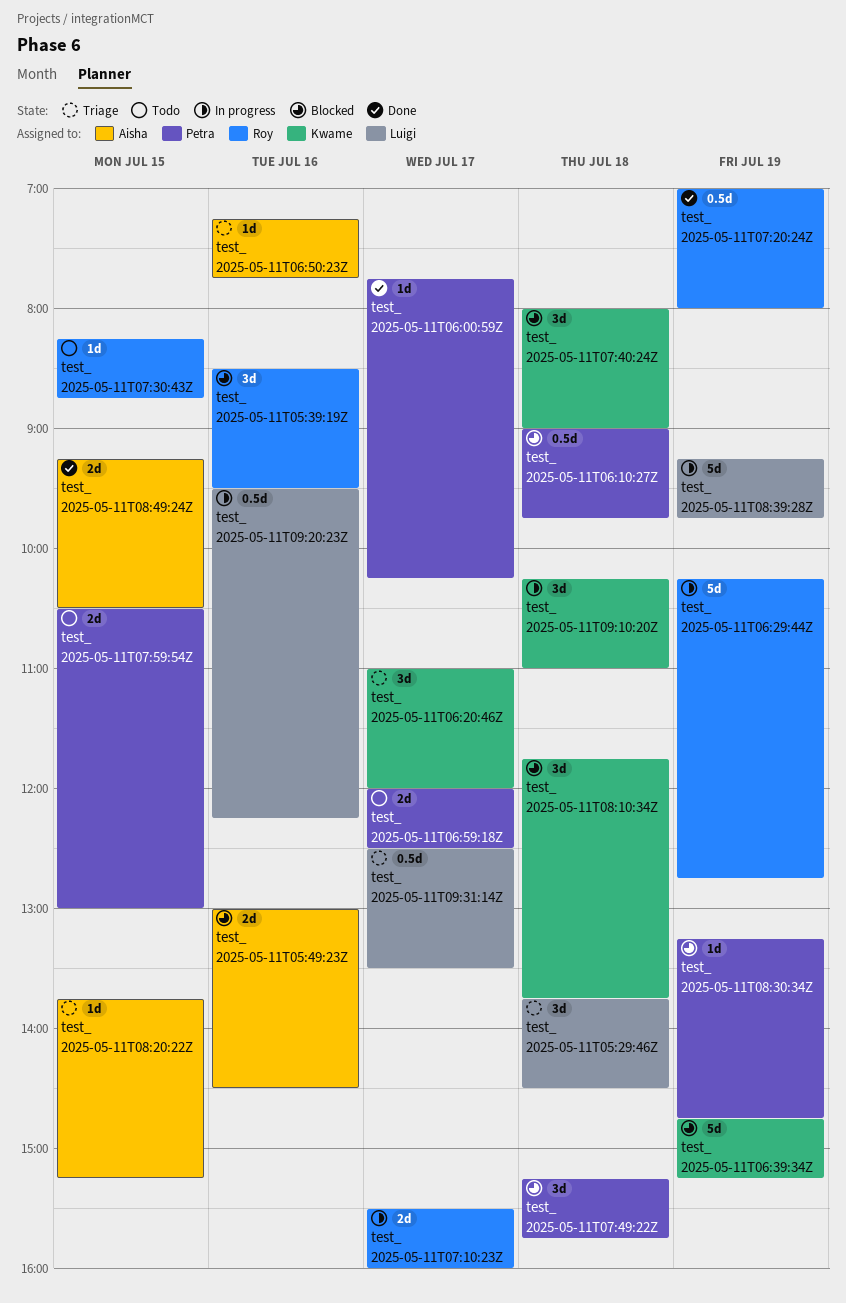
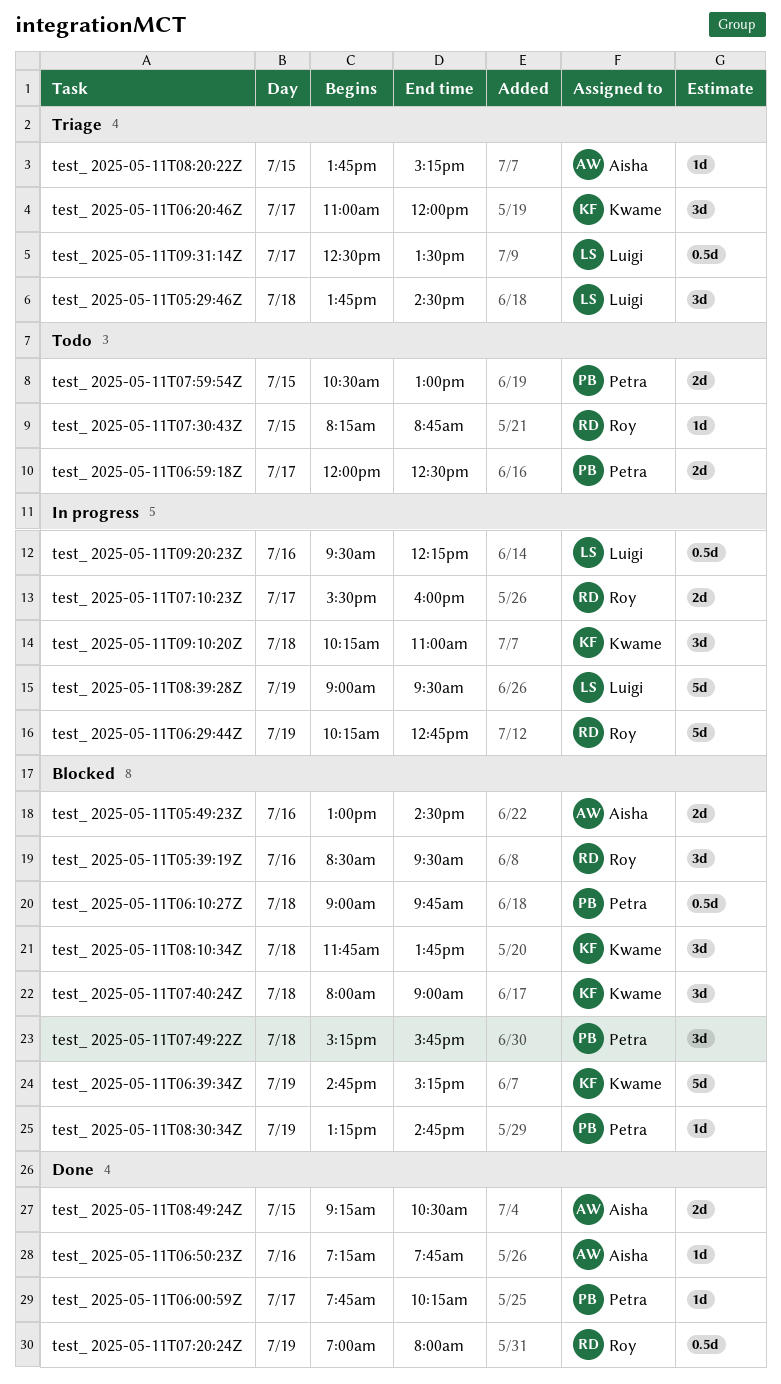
test_ 2025-05-11T06:50:23Z, status: Triage -> Done
test_ 2025-05-11T08:39:28Z, begins: 09:15 -> 09:00
test_ 2025-05-11T08:39:28Z, ends: 09:45 -> 09:30

